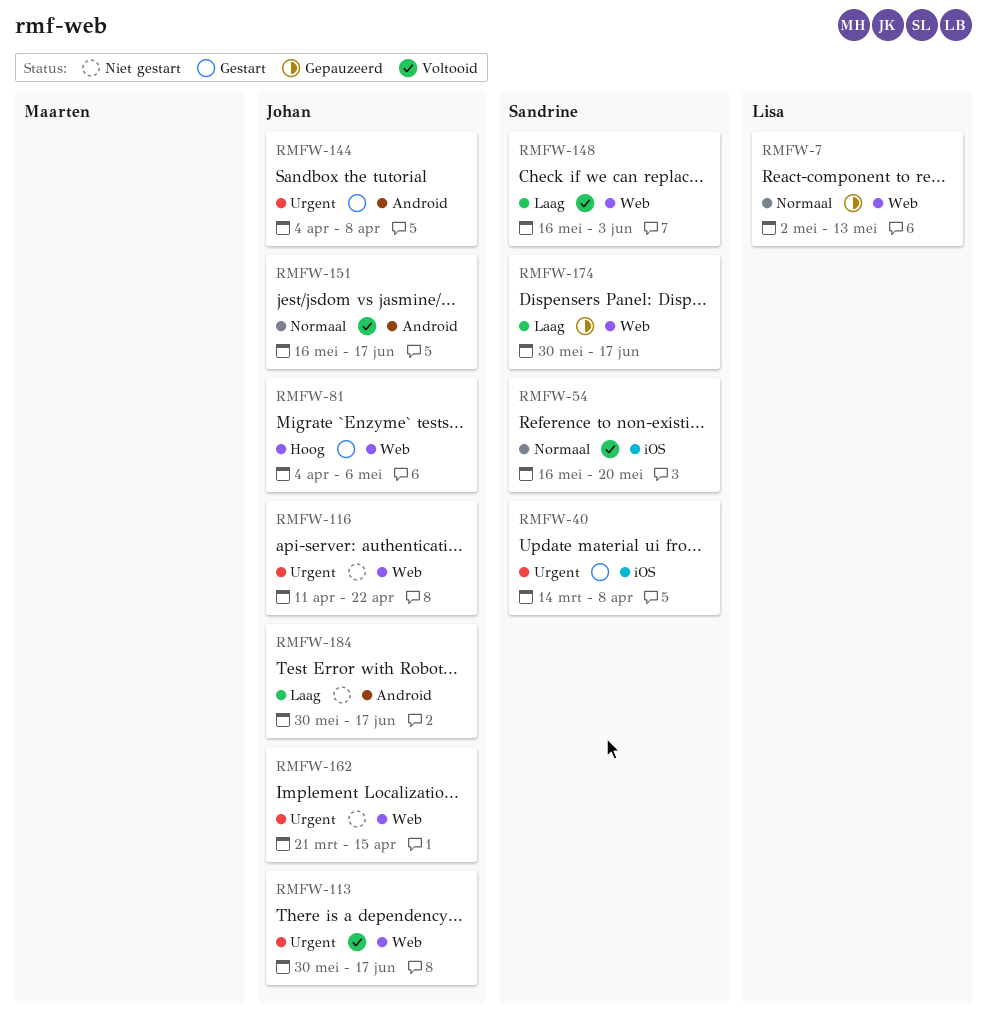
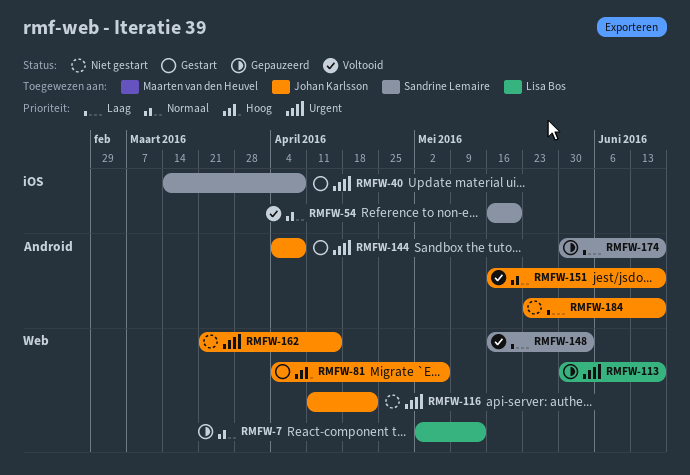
RMFW-113, status: Voltooid -> Gepauzeerd
RMFW-113, owner: Johan Karlsson -> Lisa Bos
RMFW-174, label: Web -> Android
RMFW-184, start: May 30 -> May 23

